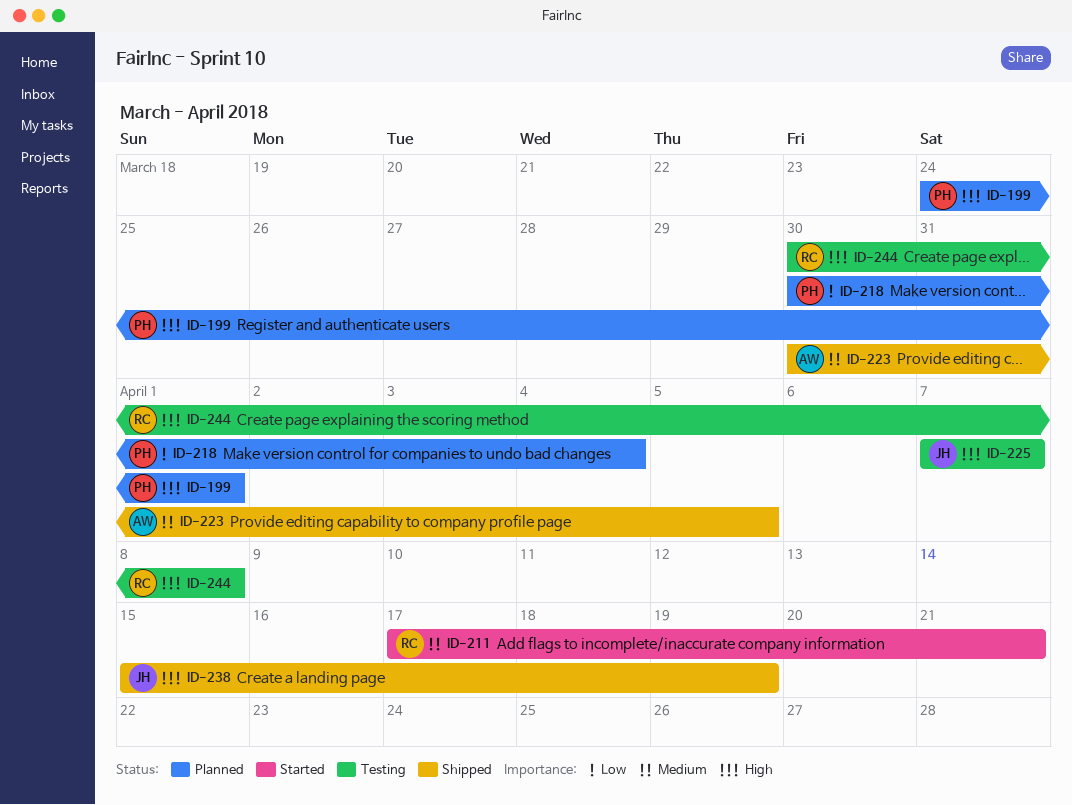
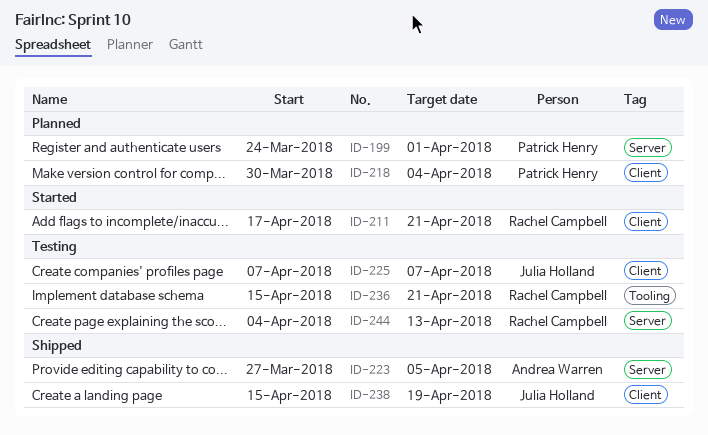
ID-223, start: Mar 30 -> Mar 27
ID-236: none -> present
ID-244, start: Mar 30 -> Apr 4
ID-244, due: Apr 8 -> Apr 13

